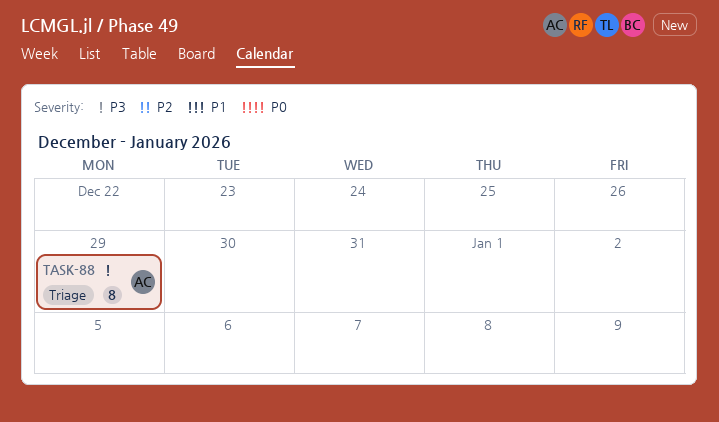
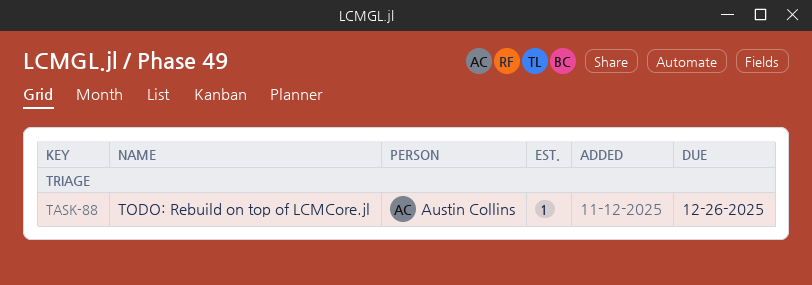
TASK-88, estimate: 8 -> 1
TASK-88, due: Dec 29 -> Dec 26

